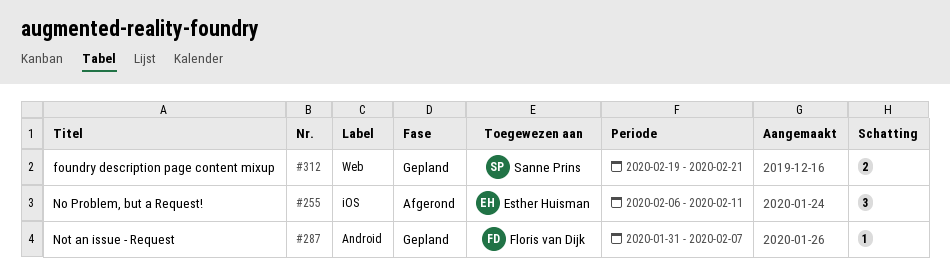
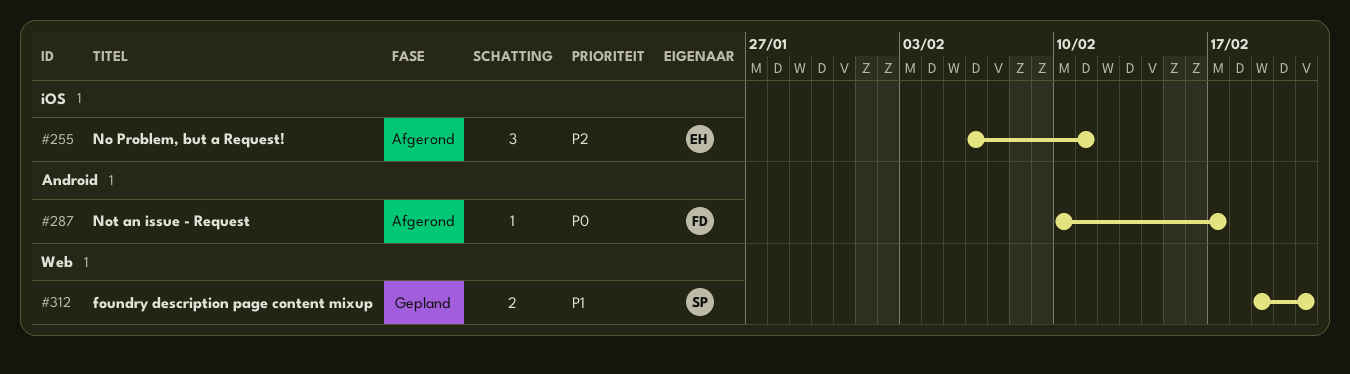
#287, status: Gepland -> Afgerond
#287, start: Jan 31 -> Feb 10
#287, due: Feb 7 -> Feb 17

